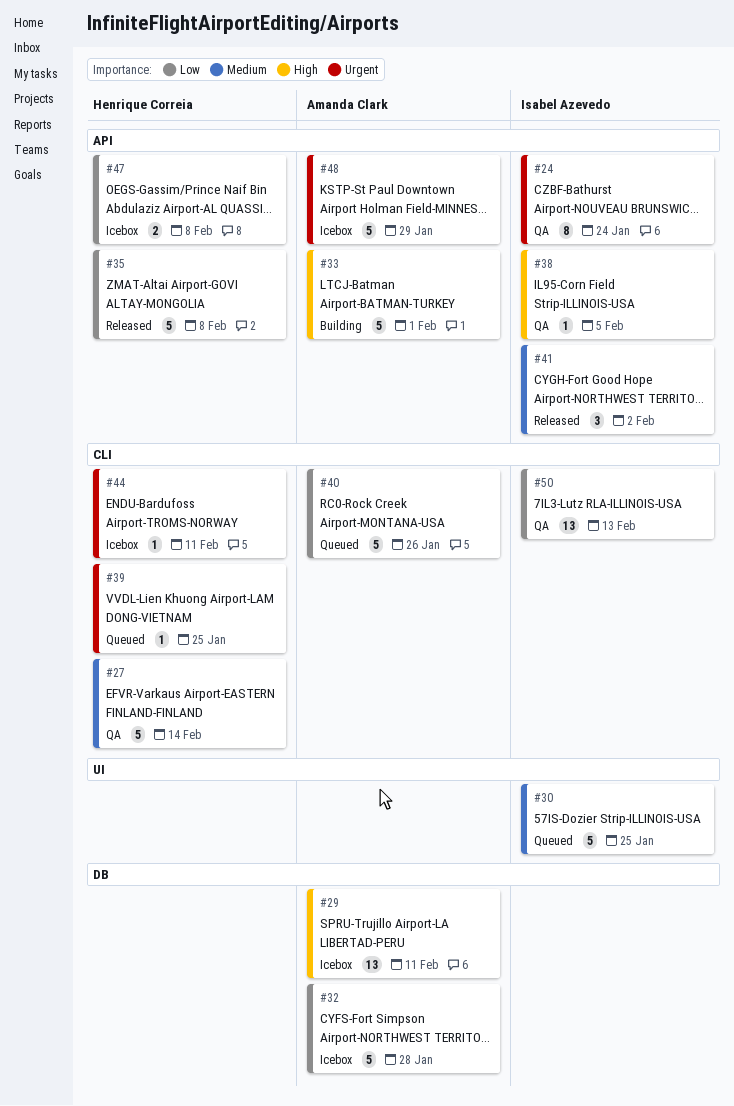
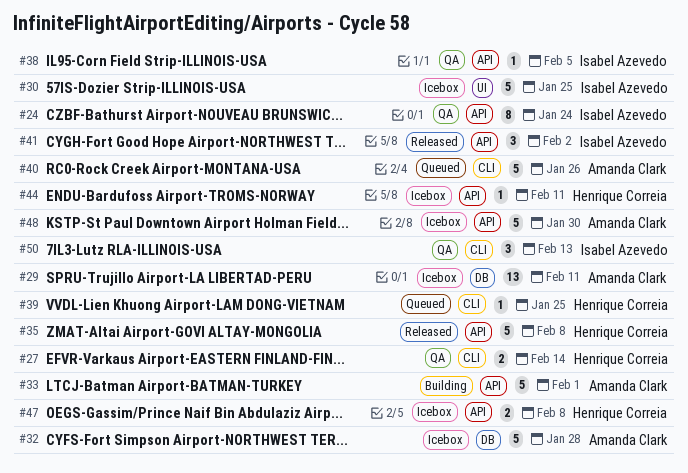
#27, estimate: 5 -> 2
#30, status: Queued -> Icebox
#44, label: CLI -> API
#48, due: Jan 29 -> Jan 30
#50, estimate: 13 -> 3

